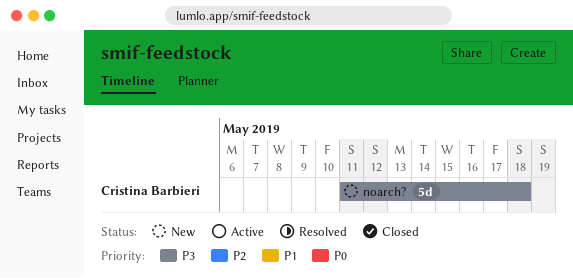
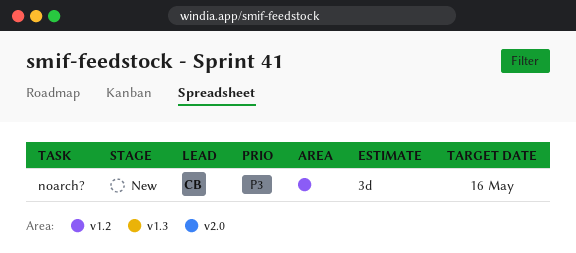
noarch?, estimate: 5d -> 3d
noarch?, due: May 18 -> May 16

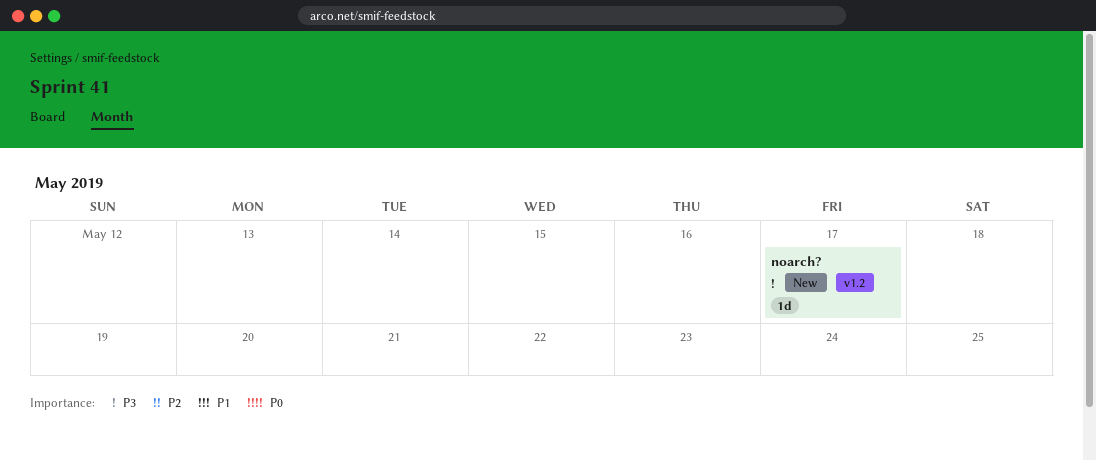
noarch?, estimate: 3d -> 1d
noarch?, due: May 16 -> May 17

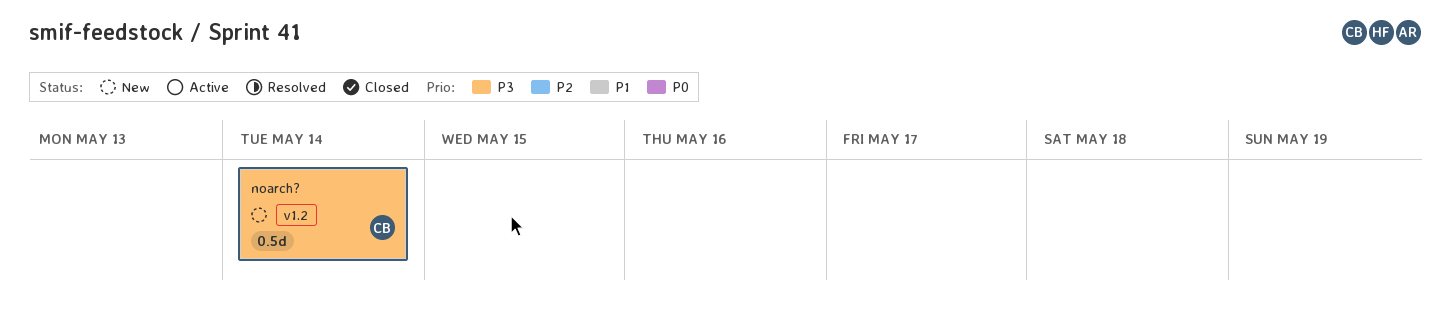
noarch?, estimate: 1d -> 0.5d
noarch?, due: May 17 -> May 14

